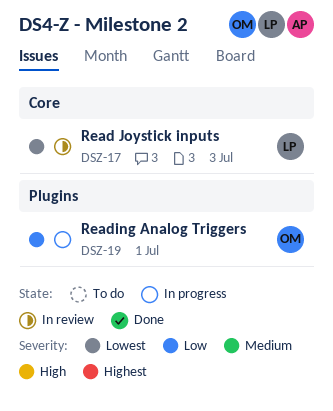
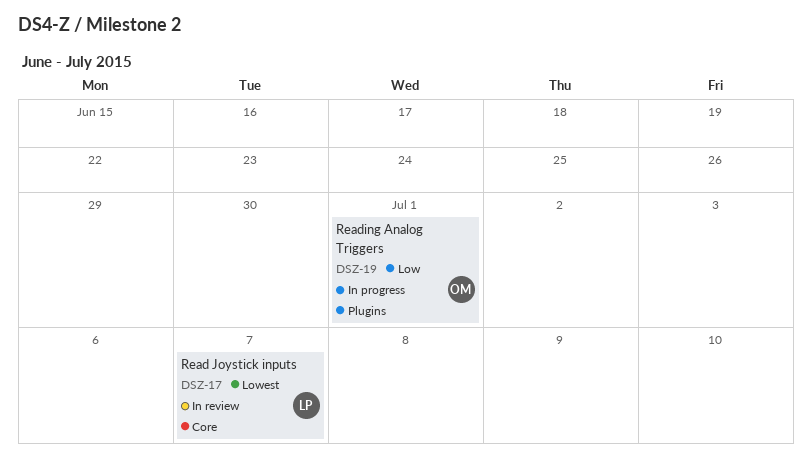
DSZ-17, due: Jul 3 -> Jul 7

